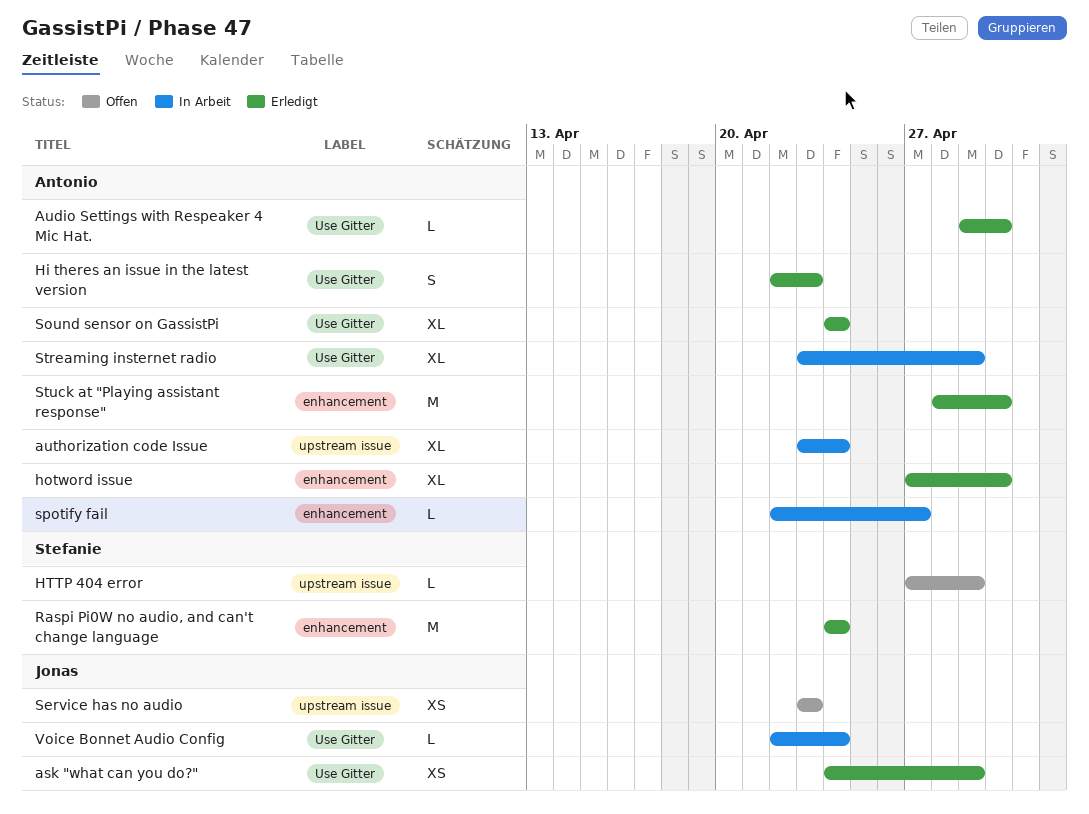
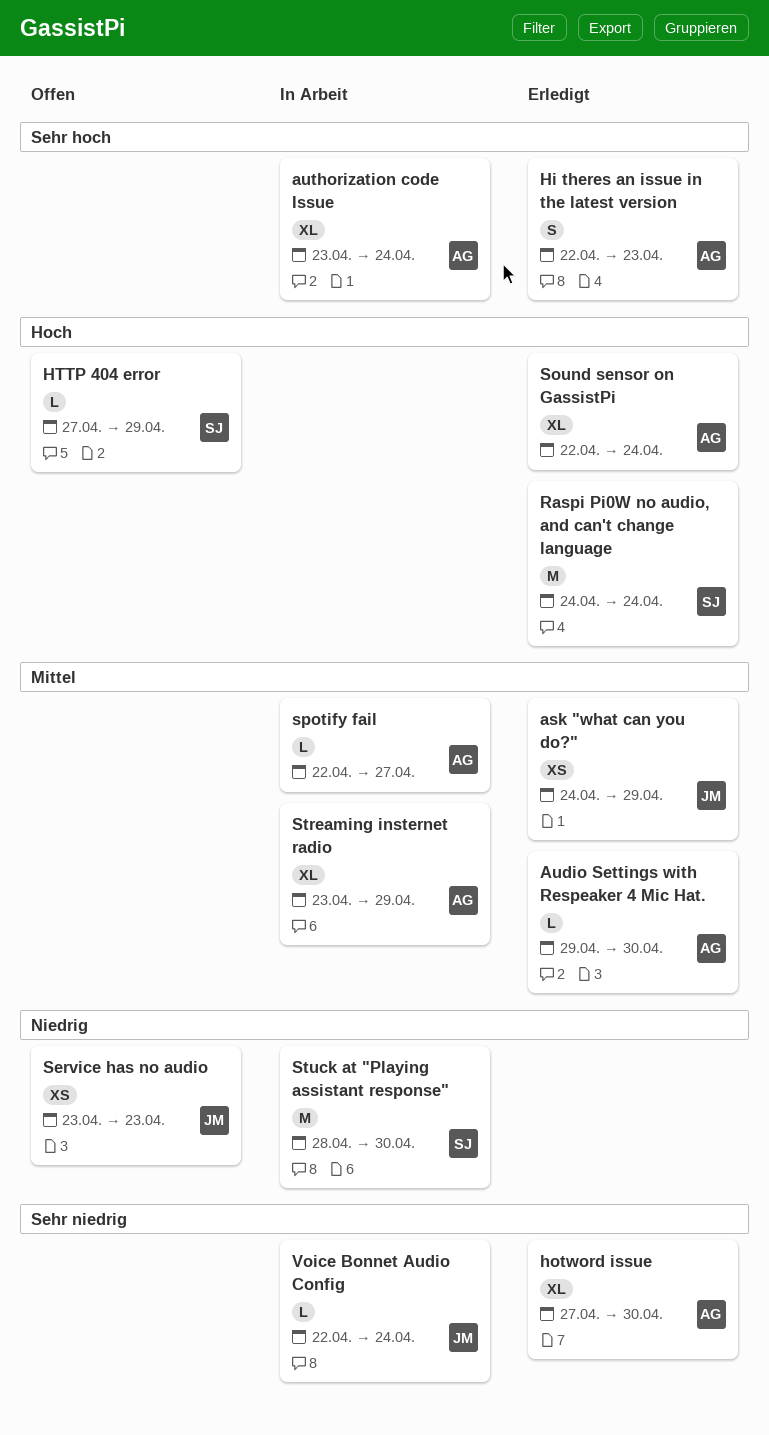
Sound sensor on GassistPi, start: Apr 24 -> Apr 22
Stuck at "Playing assistant response", status: Erledigt -> In Arbeit
Stuck at "Playing assistant response", owner: Antonio -> Stefanie

